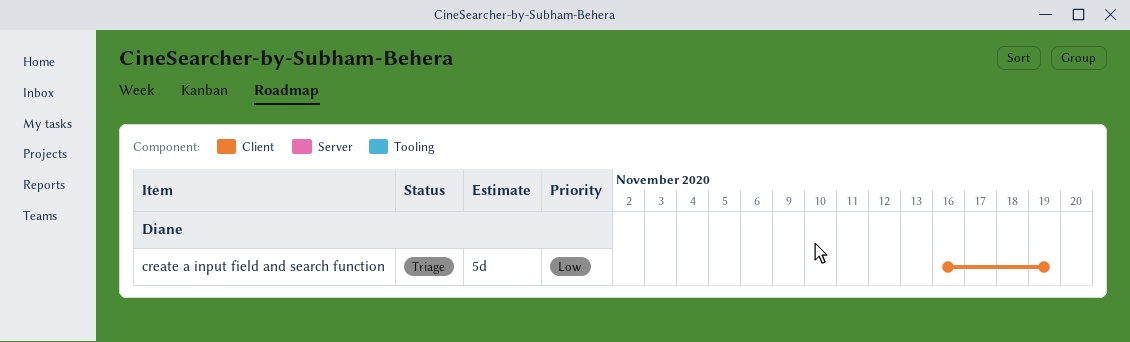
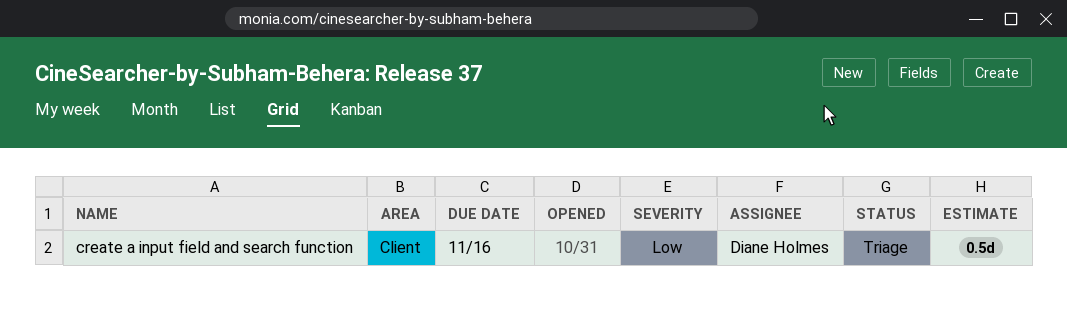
create a input field and search function, estimate: 5d -> 0.5d
create a input field and search function, due: Nov 19 -> Nov 16

